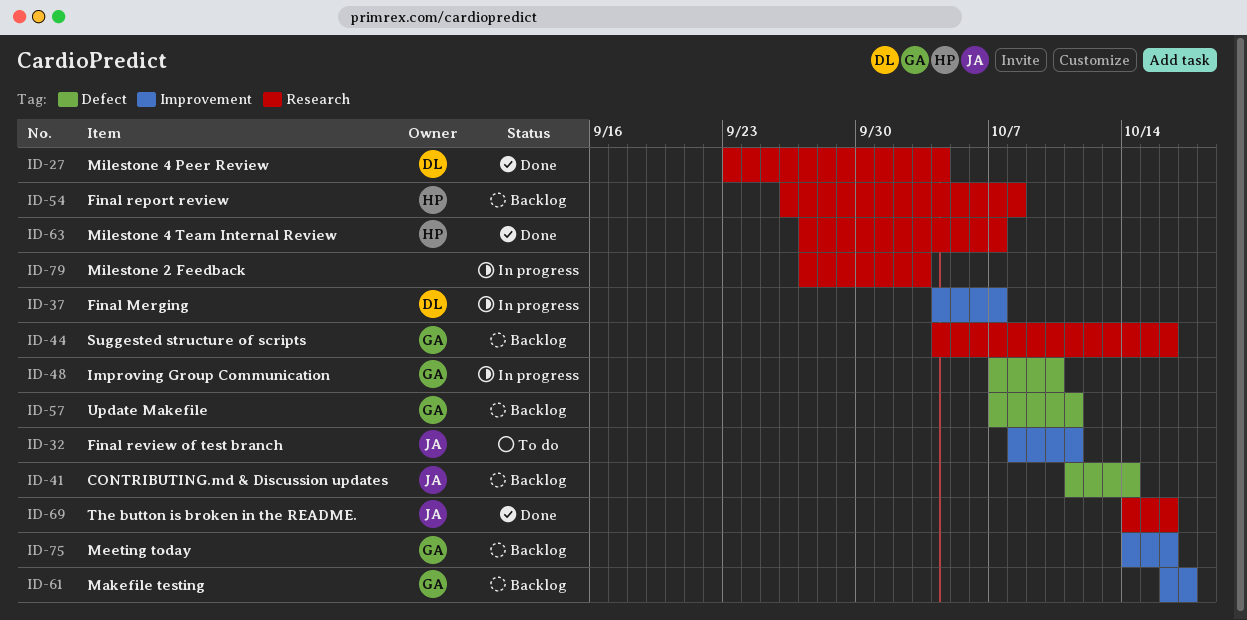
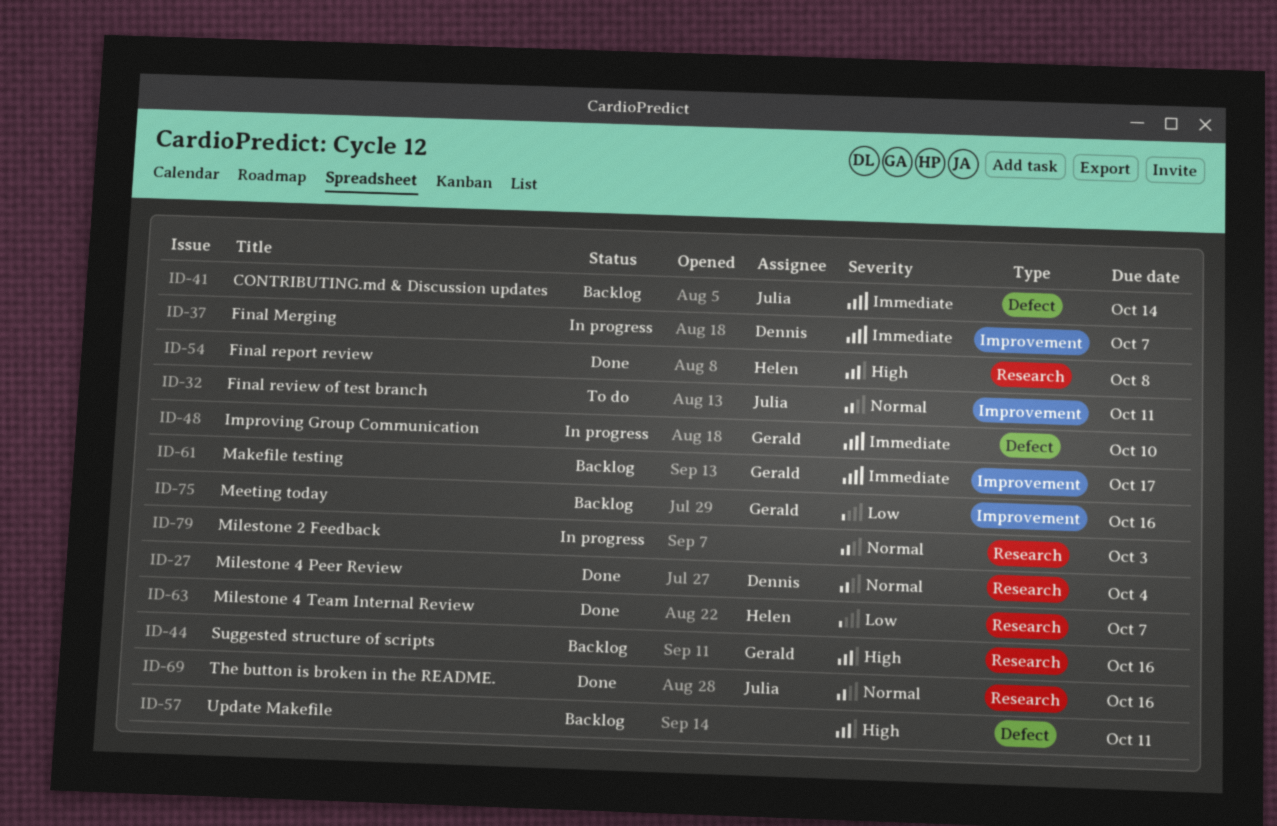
ID-54, status: Backlog -> Done
ID-57, owner: Gerald -> none

